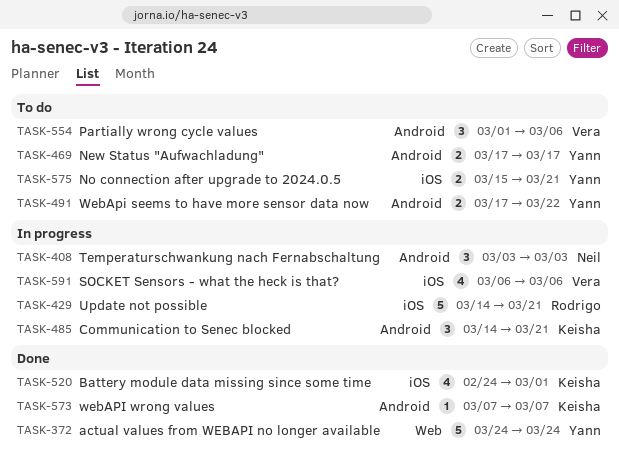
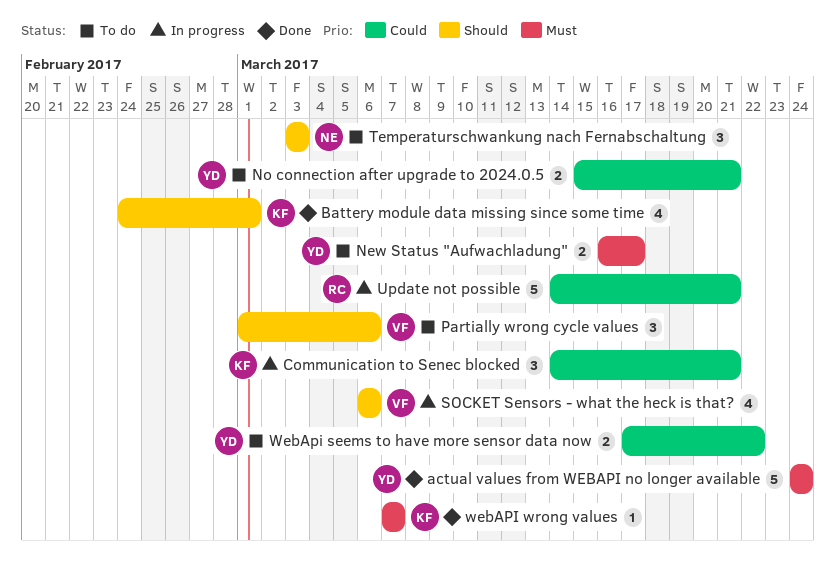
New Status "Aufwachladung", start: Mar 17 -> Mar 16
Temperaturschwankung nach Fernabschaltung, status: In progress -> To do

